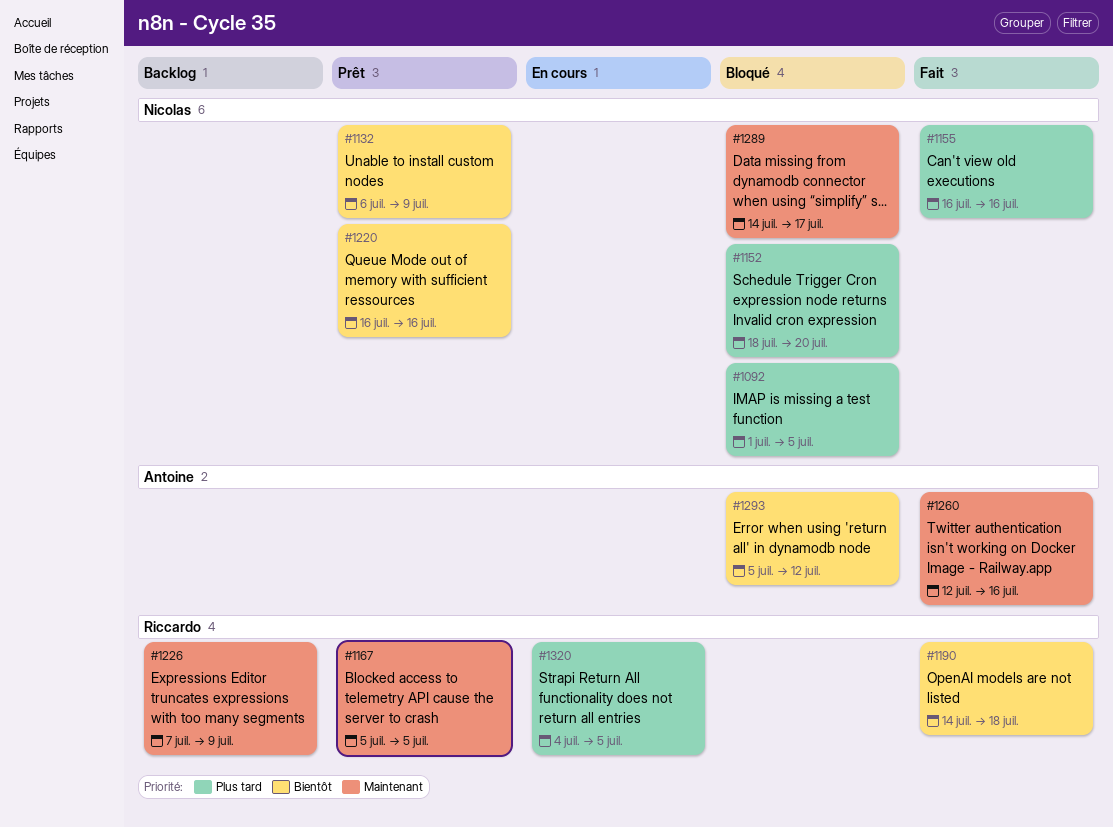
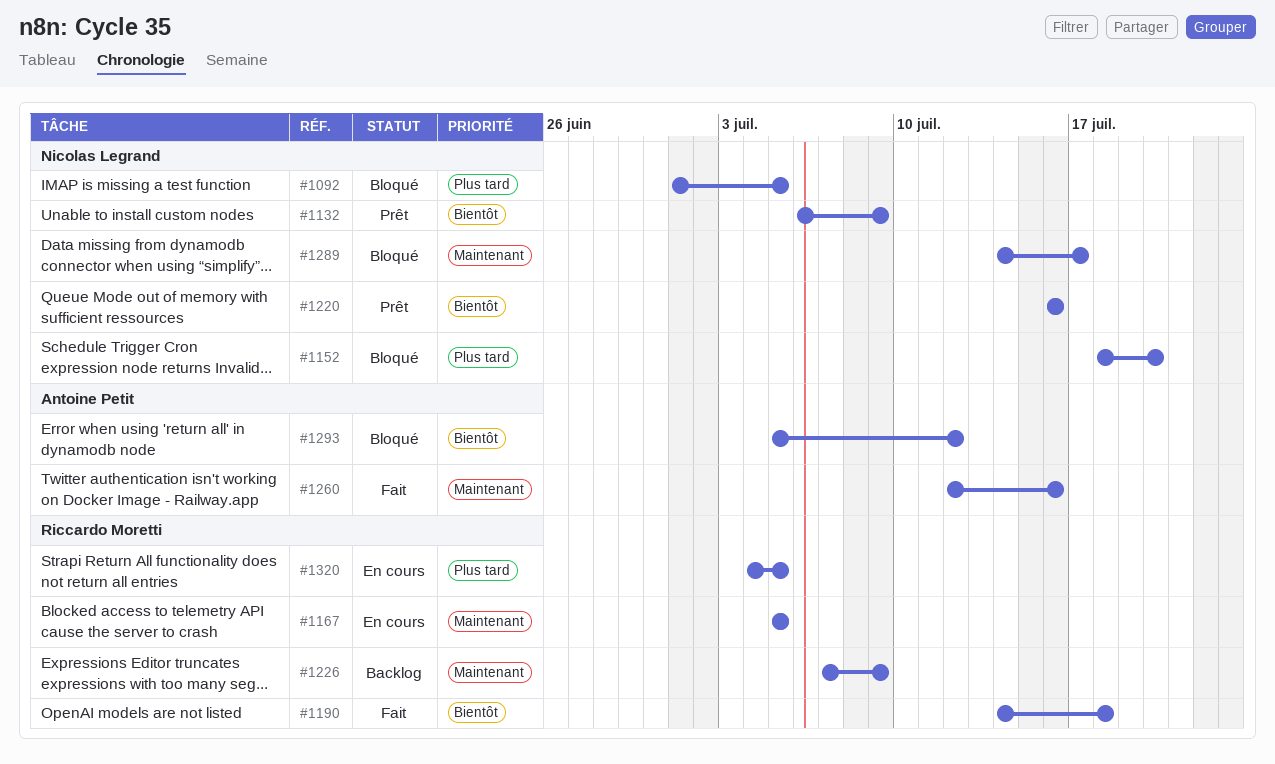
#1155: present -> none
#1167, status: Prêt -> En cours

